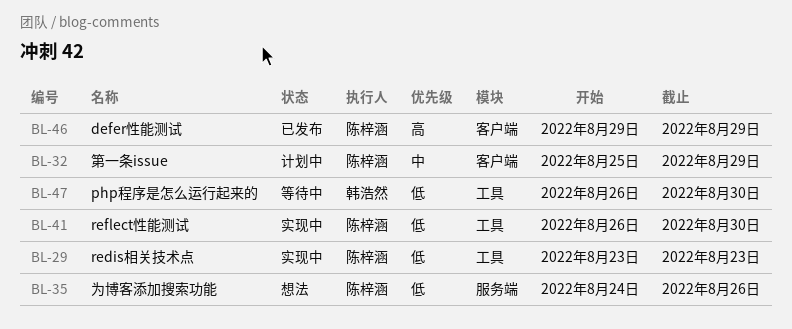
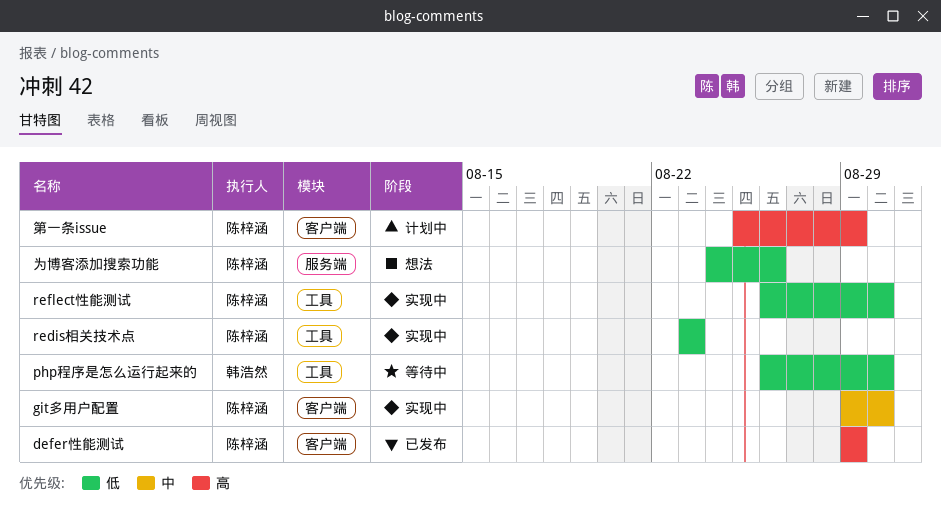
git多用户配置: none -> present
第一条issue, priority: 中 -> 高

